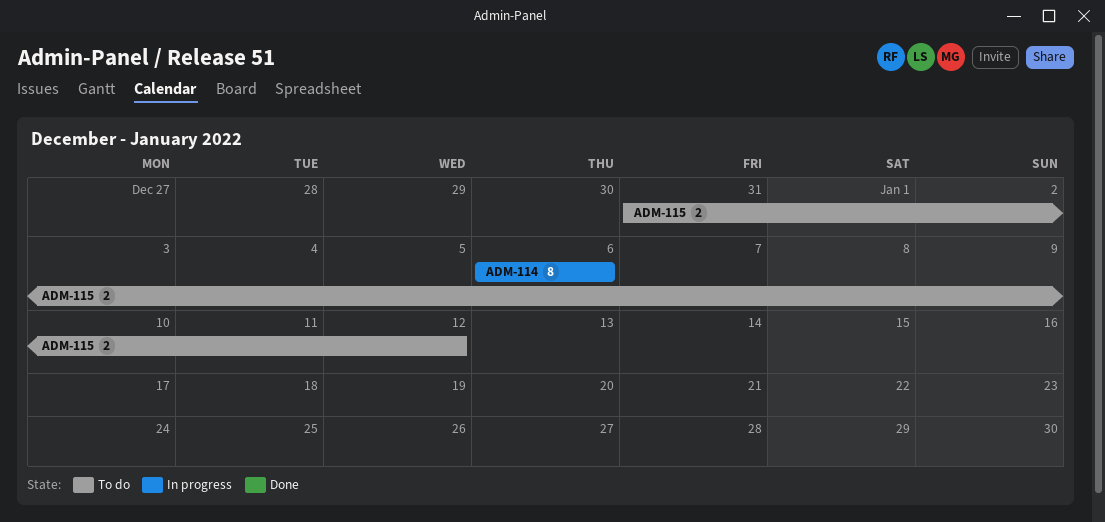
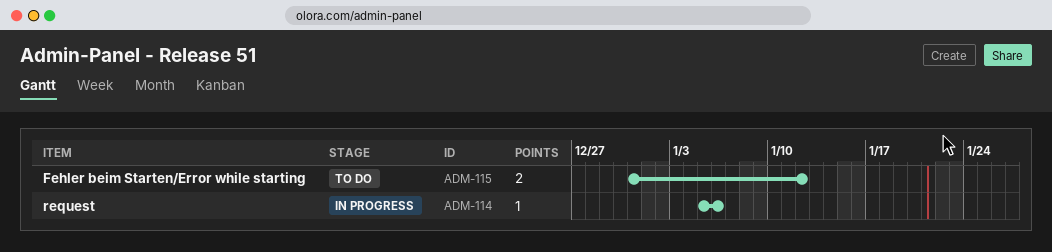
ADM-114, estimate: 8 -> 1
ADM-114, start: Jan 6 -> Jan 5

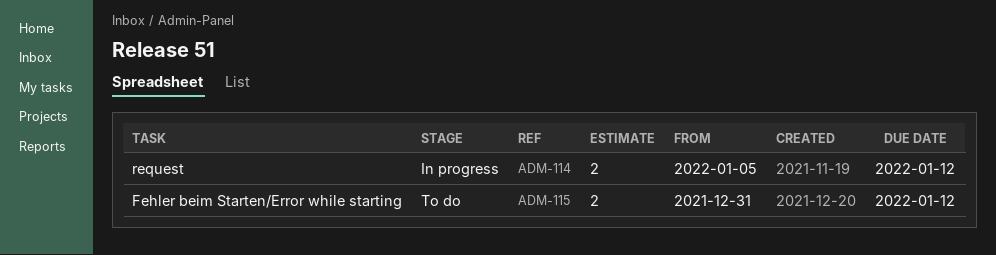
ADM-114, estimate: 1 -> 2
ADM-114, due: Jan 6 -> Jan 12

